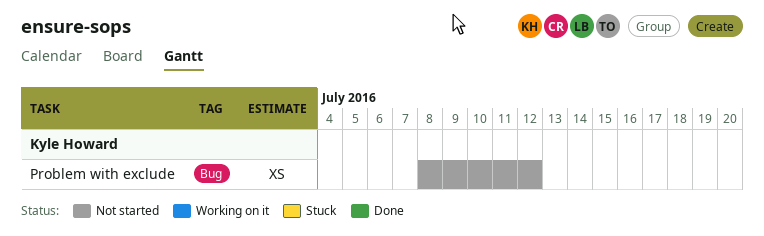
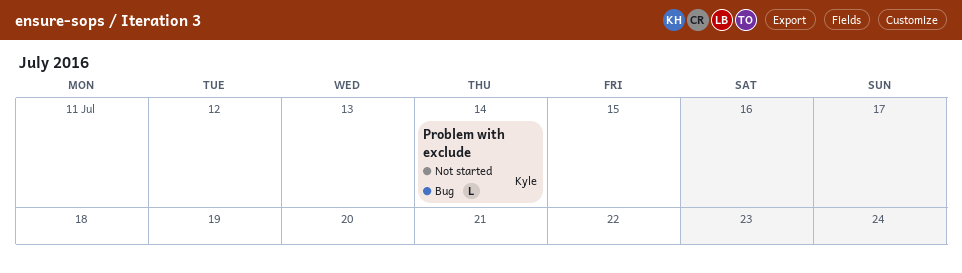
Problem with exclude, estimate: XS -> L
Problem with exclude, due: Jul 12 -> Jul 14

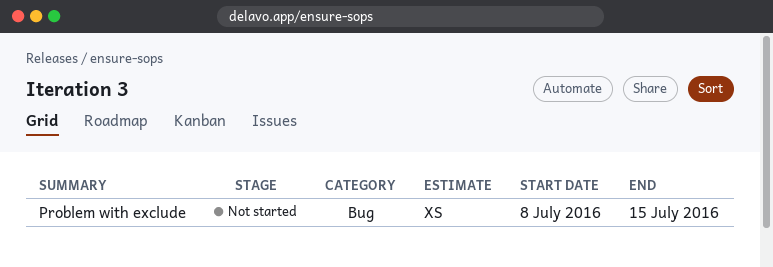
Problem with exclude, estimate: L -> XS
Problem with exclude, due: Jul 14 -> Jul 15

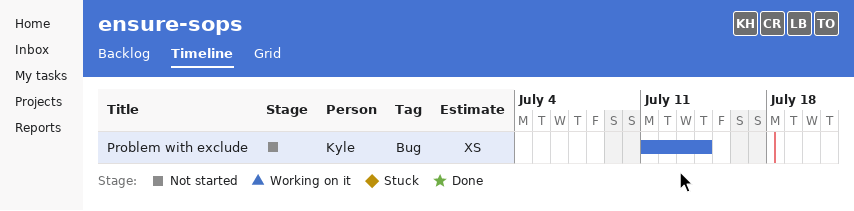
Problem with exclude, start: Jul 8 -> Jul 11
Problem with exclude, due: Jul 15 -> Jul 14

